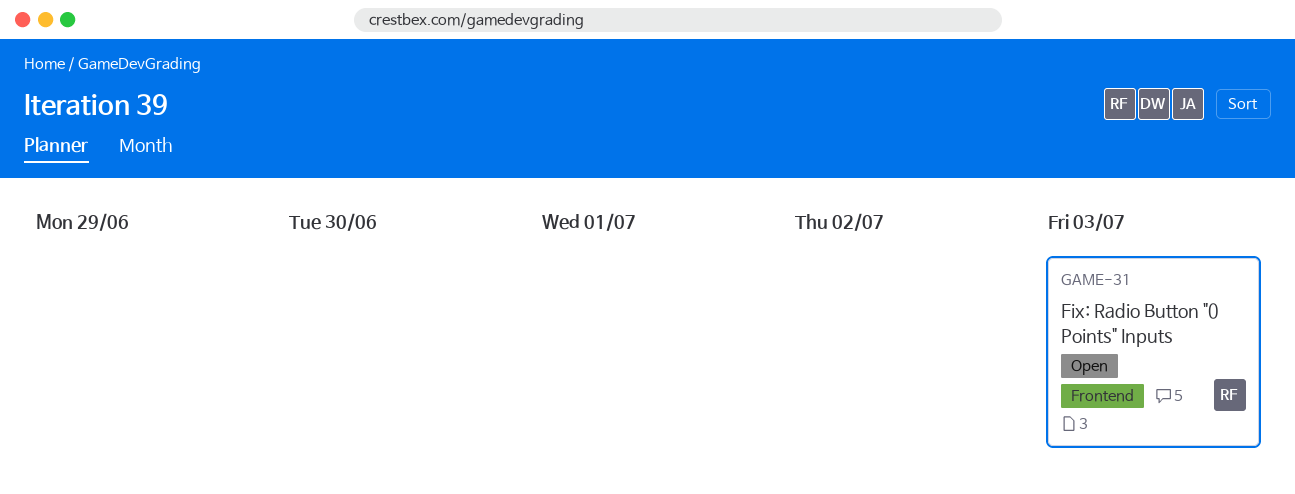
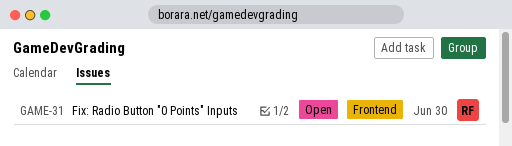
GAME-31, due: Jul 3 -> Jun 30

